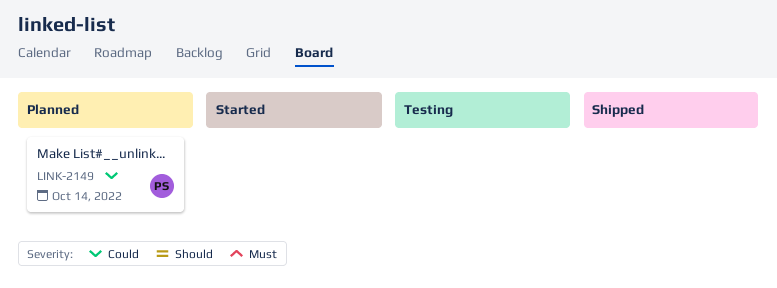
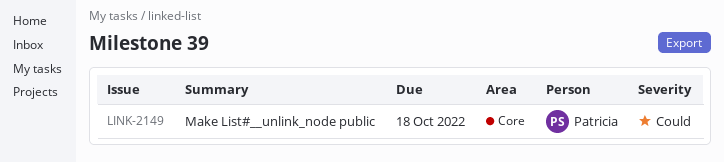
LINK-2149, due: Oct 14 -> Oct 18

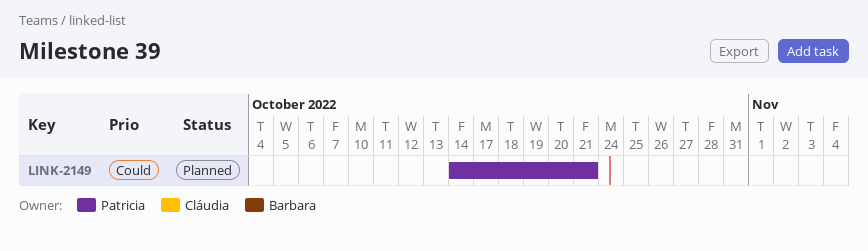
LINK-2149, due: Oct 18 -> Oct 21

